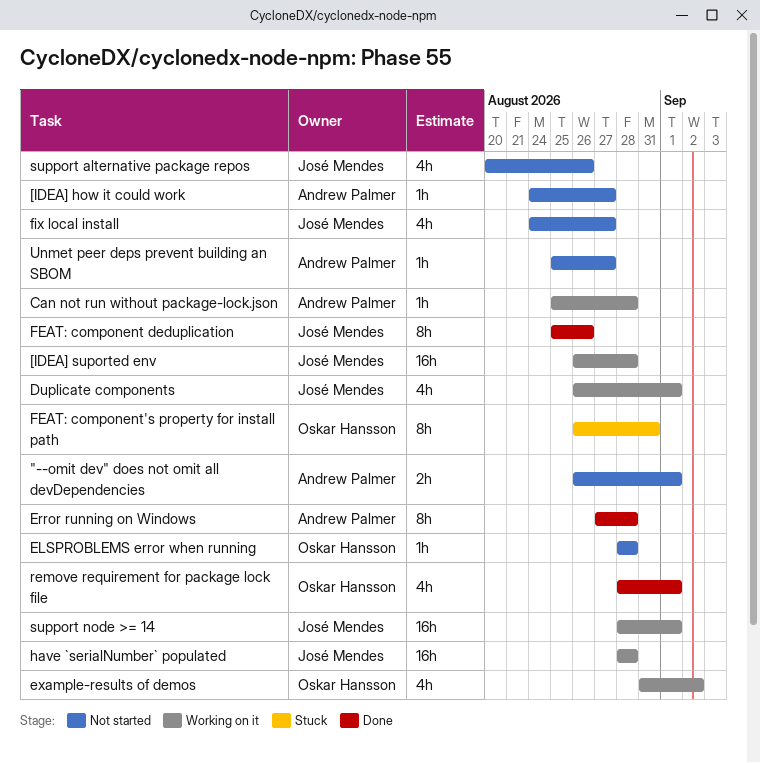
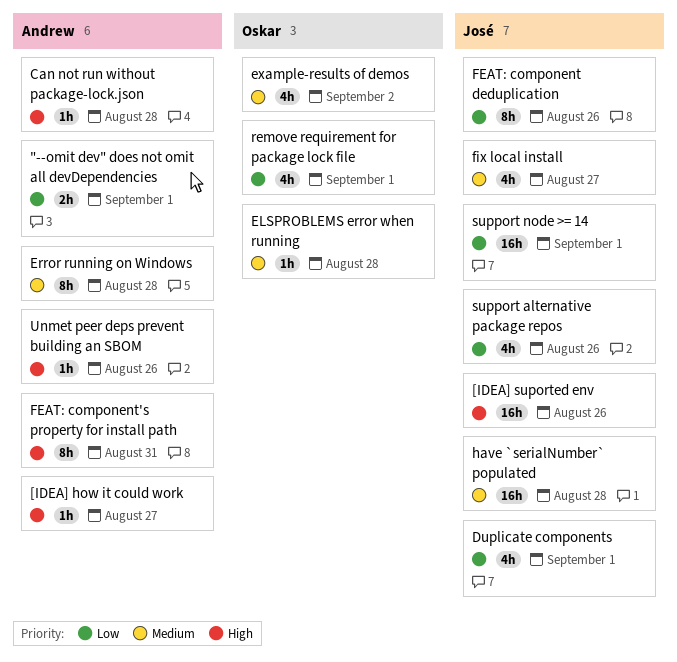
[IDEA] suported env, due: Aug 28 -> Aug 26
FEAT: component's property for install path, owner: Oskar Hansson -> Andrew Palmer
Unmet peer deps prevent building an SBOM, due: Aug 27 -> Aug 26

